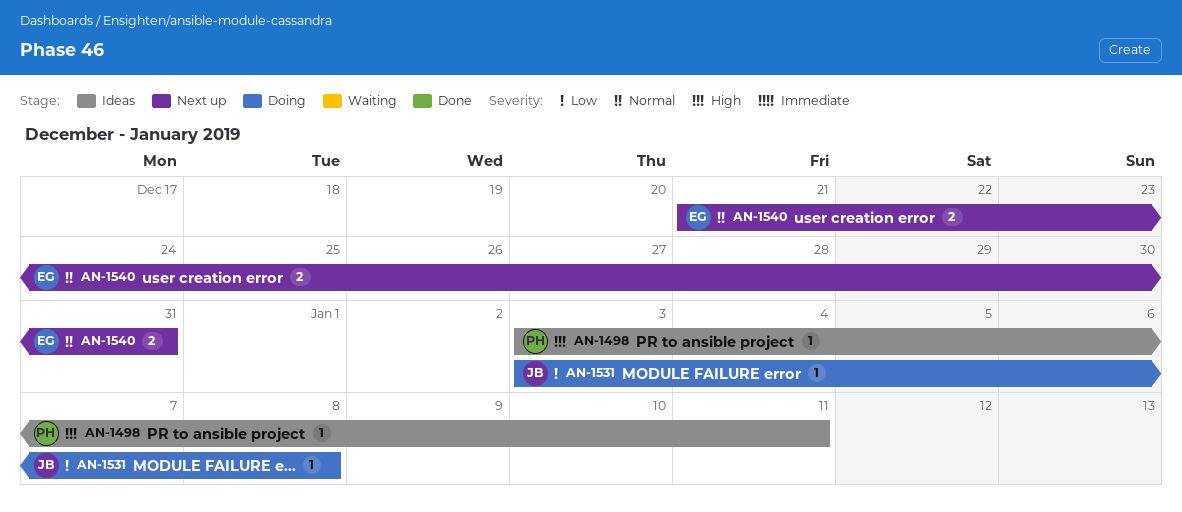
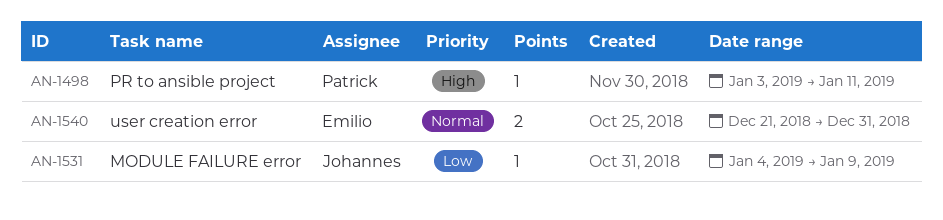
AN-1531, start: Jan 3 -> Jan 4
AN-1531, due: Jan 8 -> Jan 9

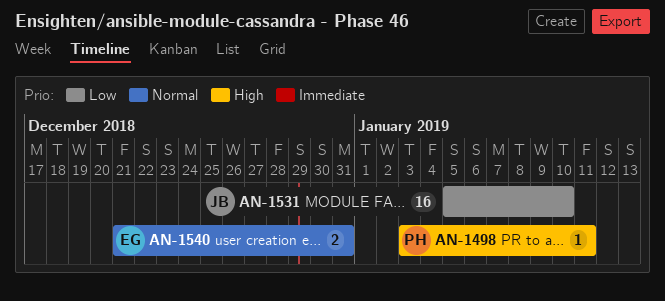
AN-1531, estimate: 1 -> 16
AN-1531, start: Jan 4 -> Jan 5
AN-1531, due: Jan 9 -> Jan 10

